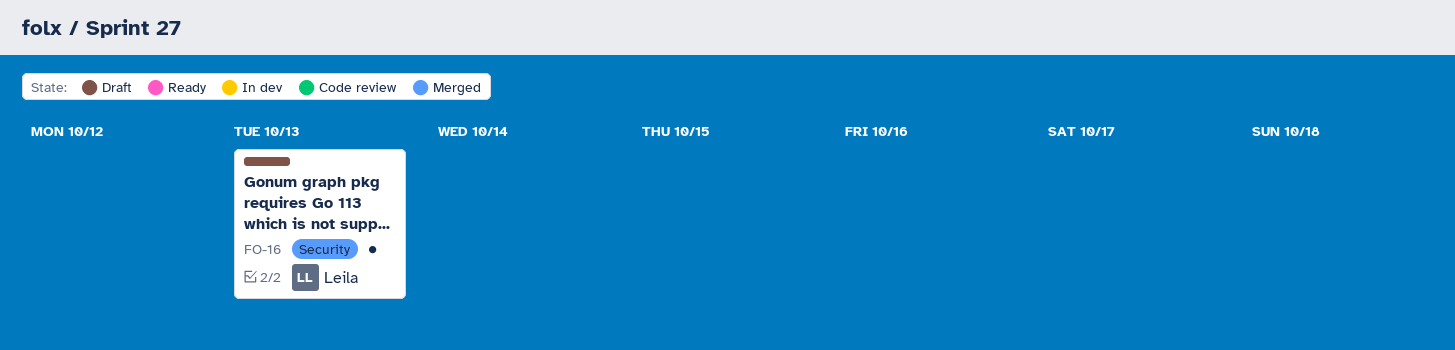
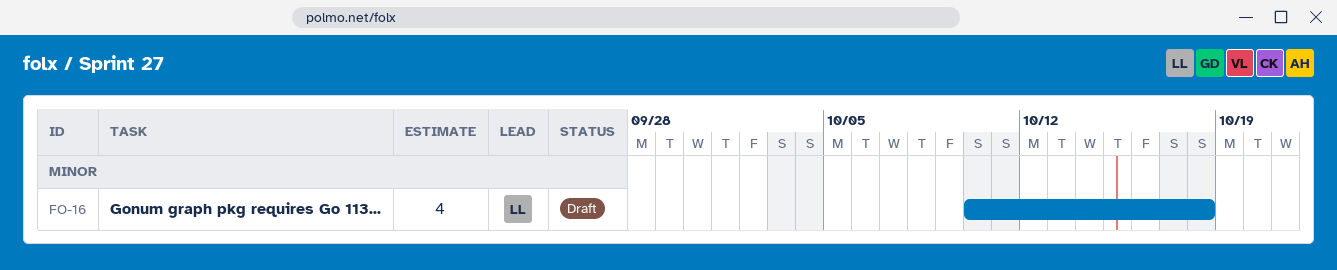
FO-16, estimate: 1 -> 4
FO-16, due: Oct 13 -> Oct 18

